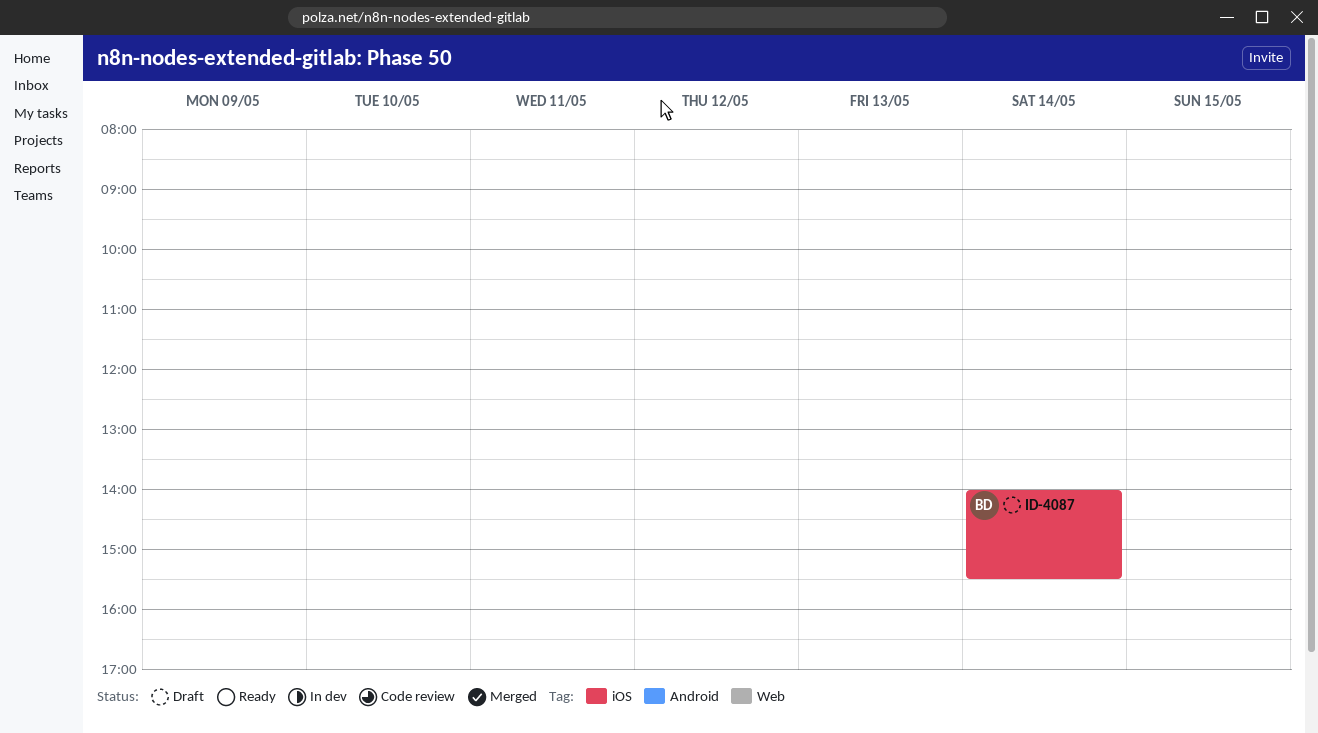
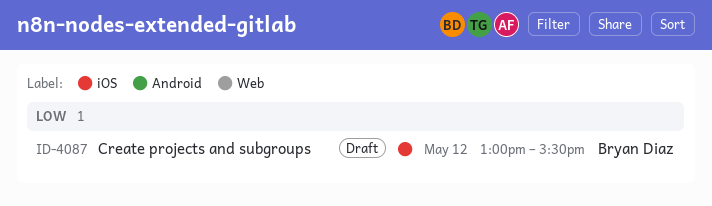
ID-4087, day: May 14 -> May 12
ID-4087, begins: 14:00 -> 13:00

